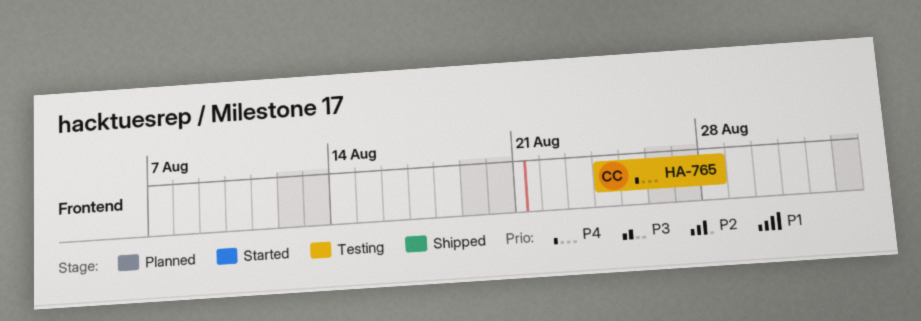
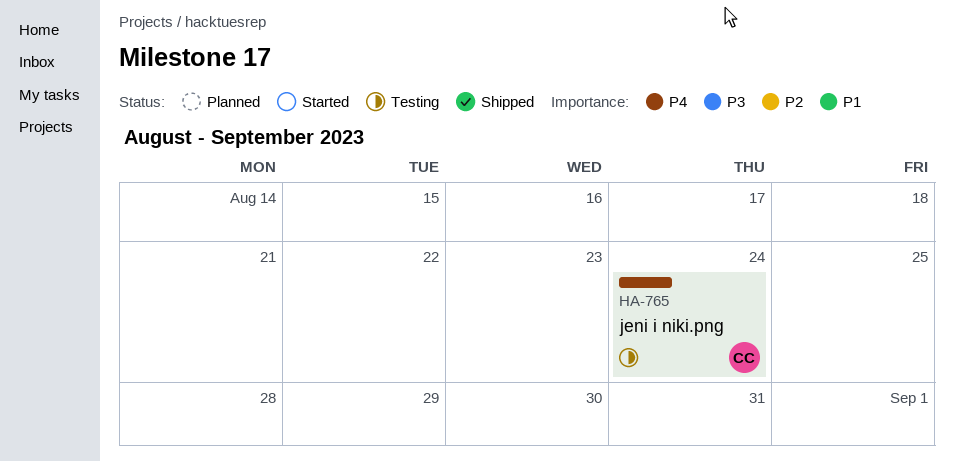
HA-765, due: Aug 28 -> Aug 24

